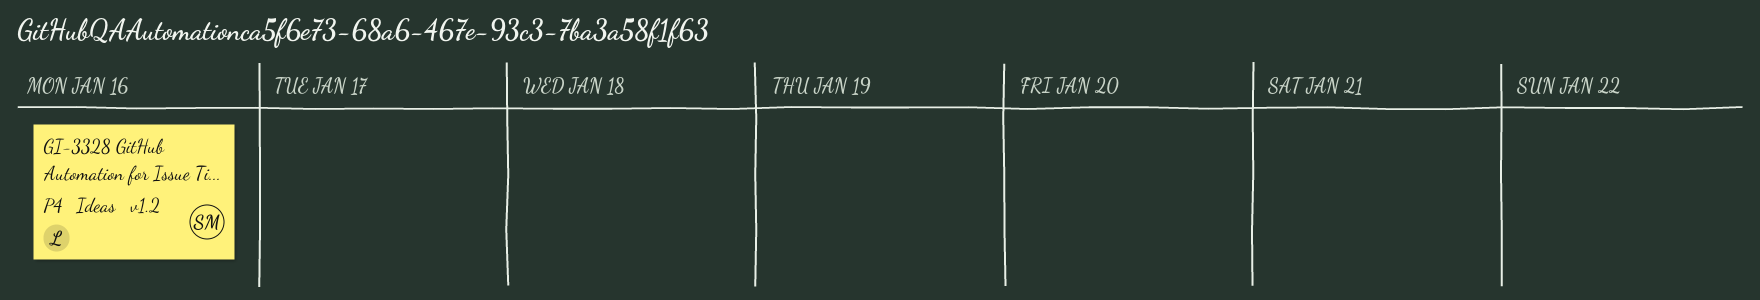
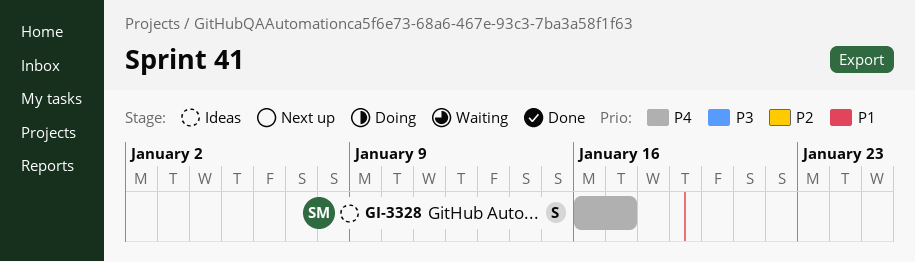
GI-3328, estimate: L -> S
GI-3328, due: Jan 16 -> Jan 17

